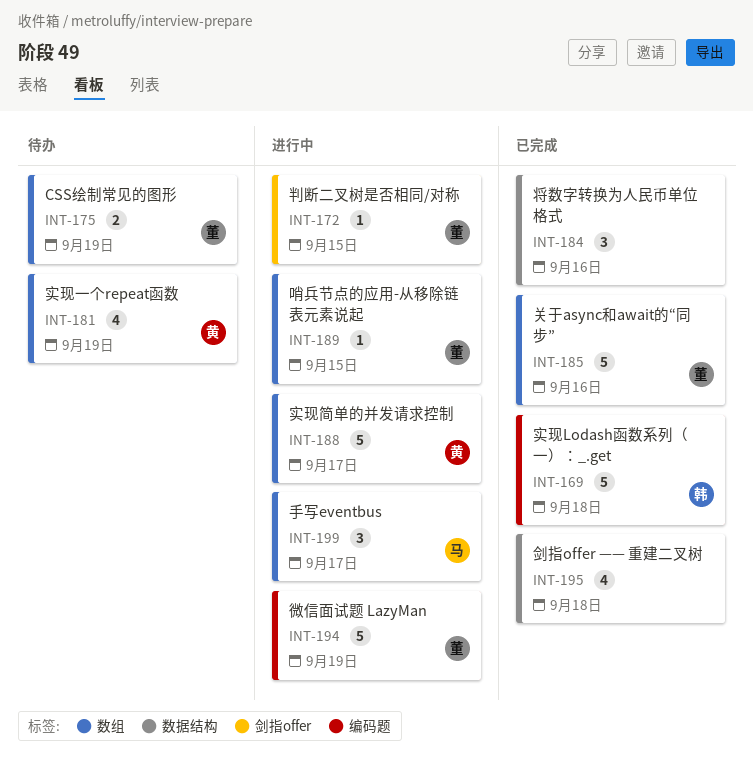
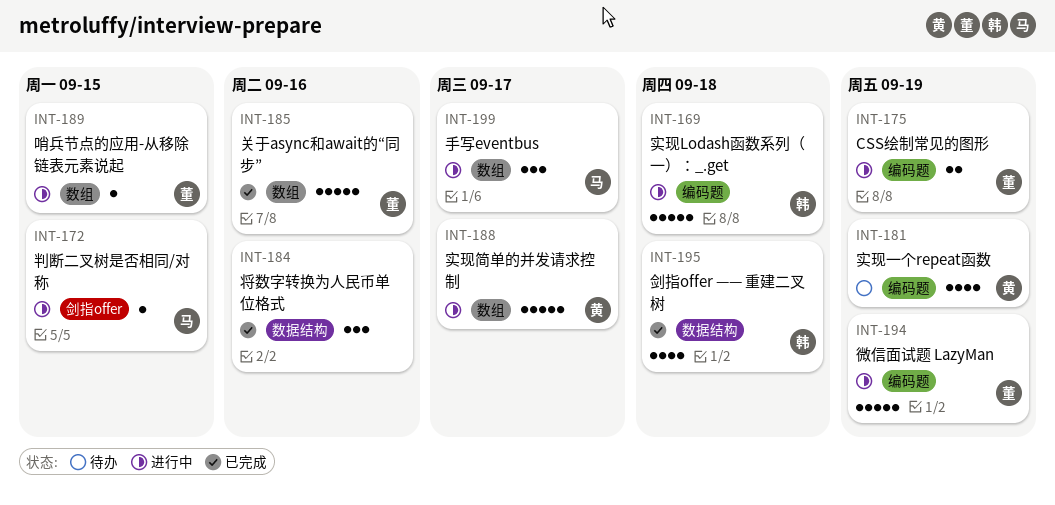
INT-169, status: 已完成 -> 进行中
INT-172, owner: 董 -> 马
INT-175, status: 待办 -> 进行中
INT-175, label: 数组 -> 编码题
INT-181, label: 数组 -> 编码题
INT-195, owner: none -> 韩

